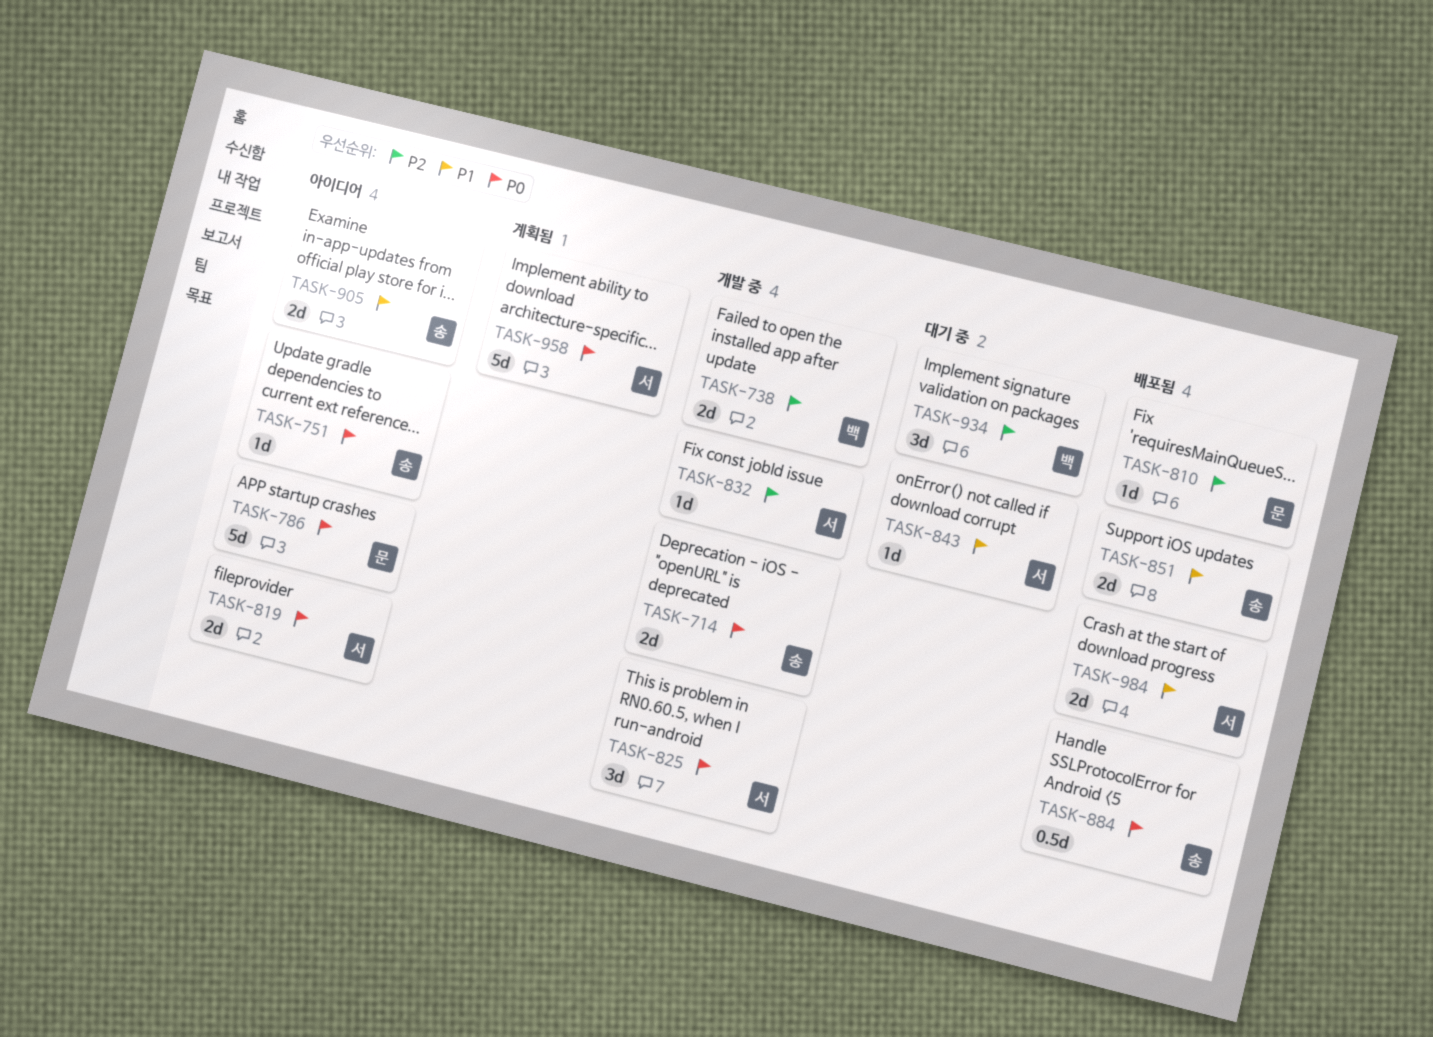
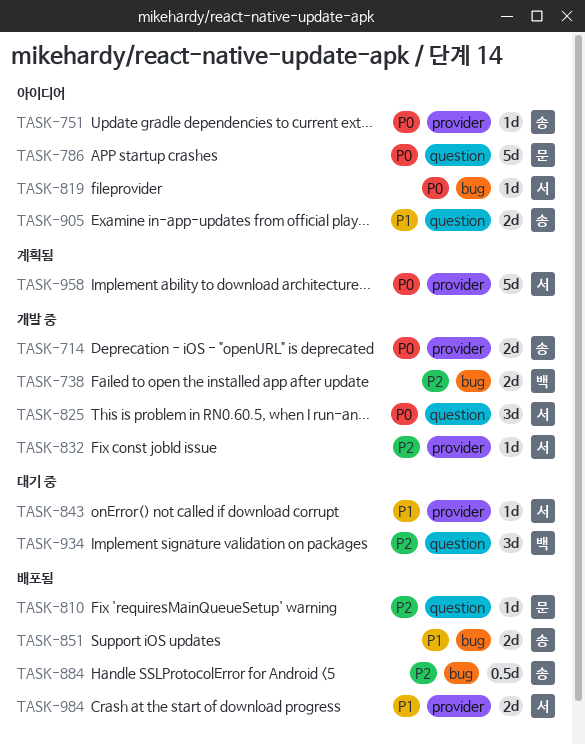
TASK-819, estimate: 2d -> 1d
TASK-884, priority: P0 -> P2

